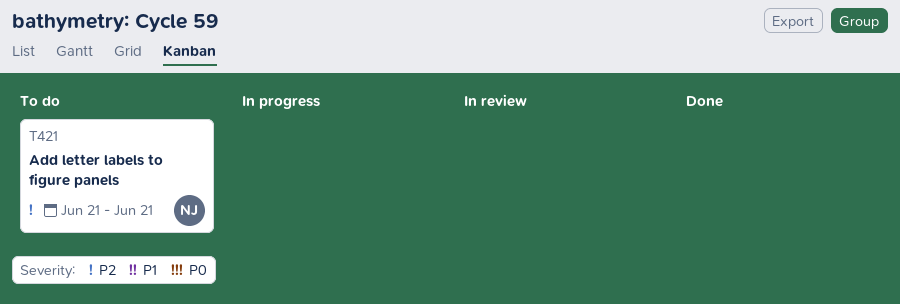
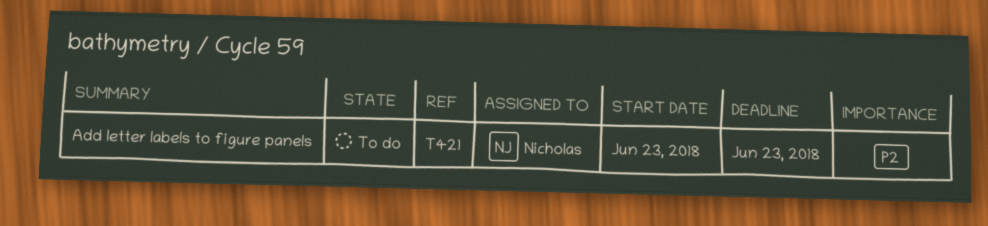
T421, start: Jun 21 -> Jun 23
T421, due: Jun 21 -> Jun 23

